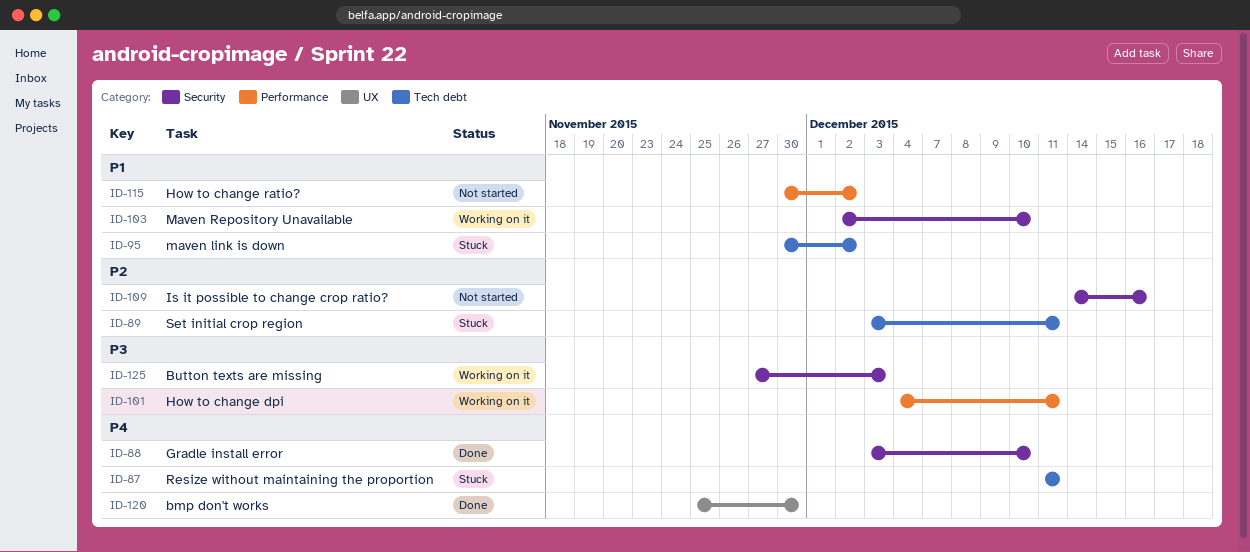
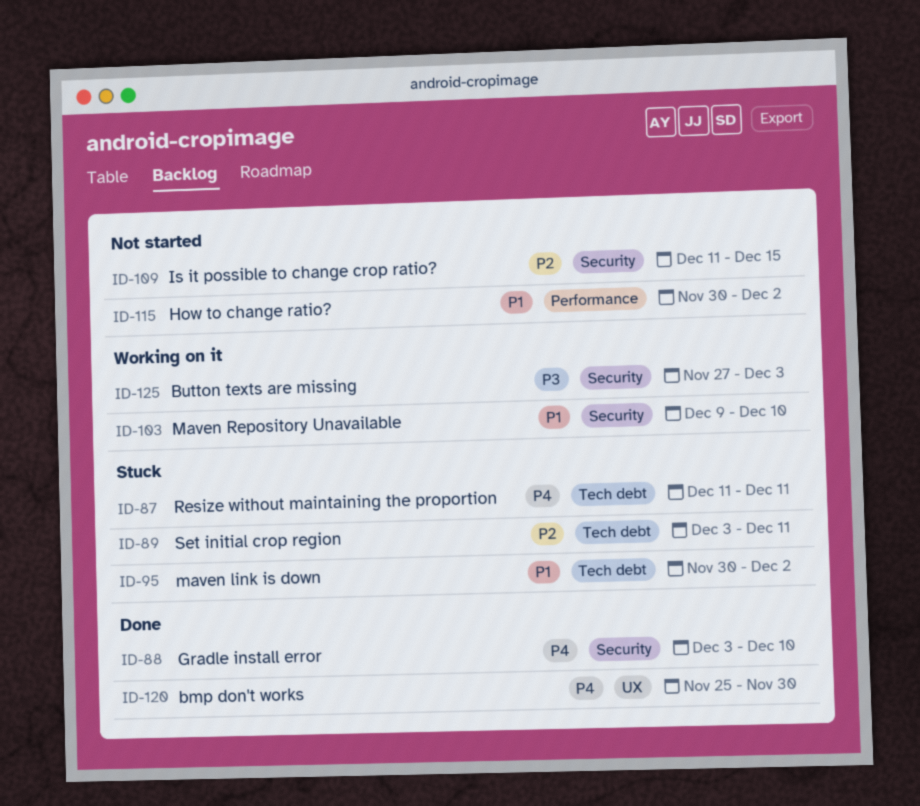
ID-101: present -> none
ID-103, start: Dec 2 -> Dec 9
ID-109, start: Dec 14 -> Dec 11
ID-109, due: Dec 16 -> Dec 15

